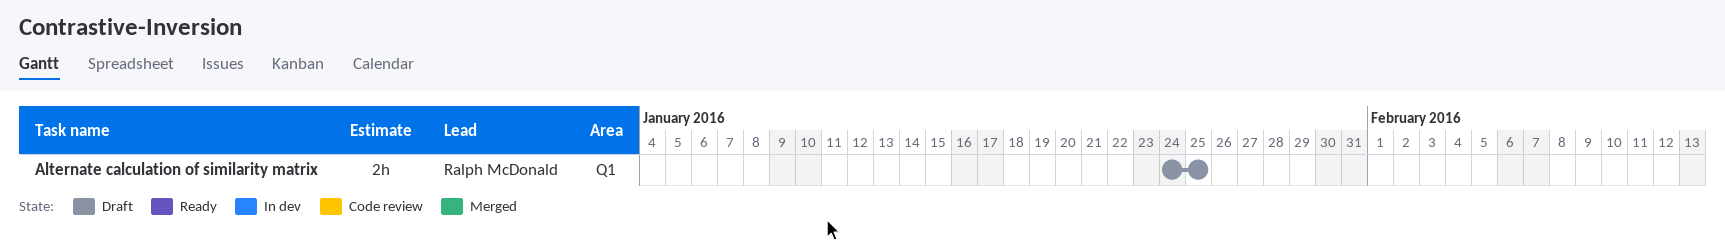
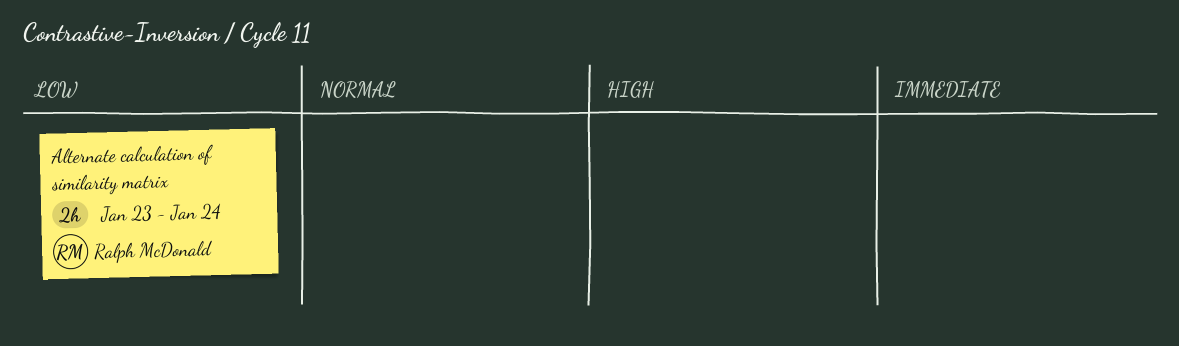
Alternate calculation of similarity matrix, start: Jan 24 -> Jan 23
Alternate calculation of similarity matrix, due: Jan 25 -> Jan 24

